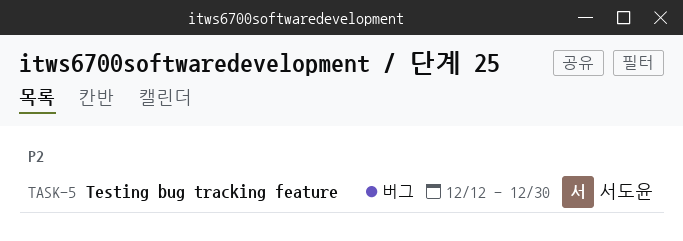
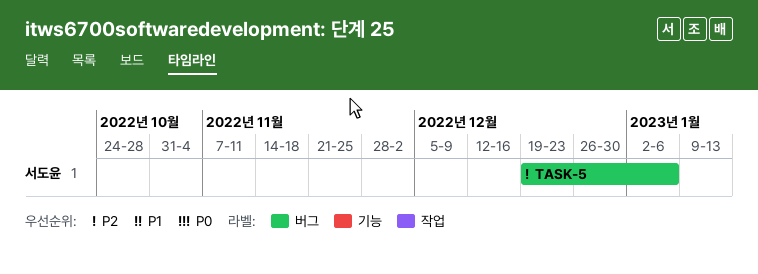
TASK-5, start: Dec 12 -> Dec 19
TASK-5, due: Dec 30 -> Jan 6

